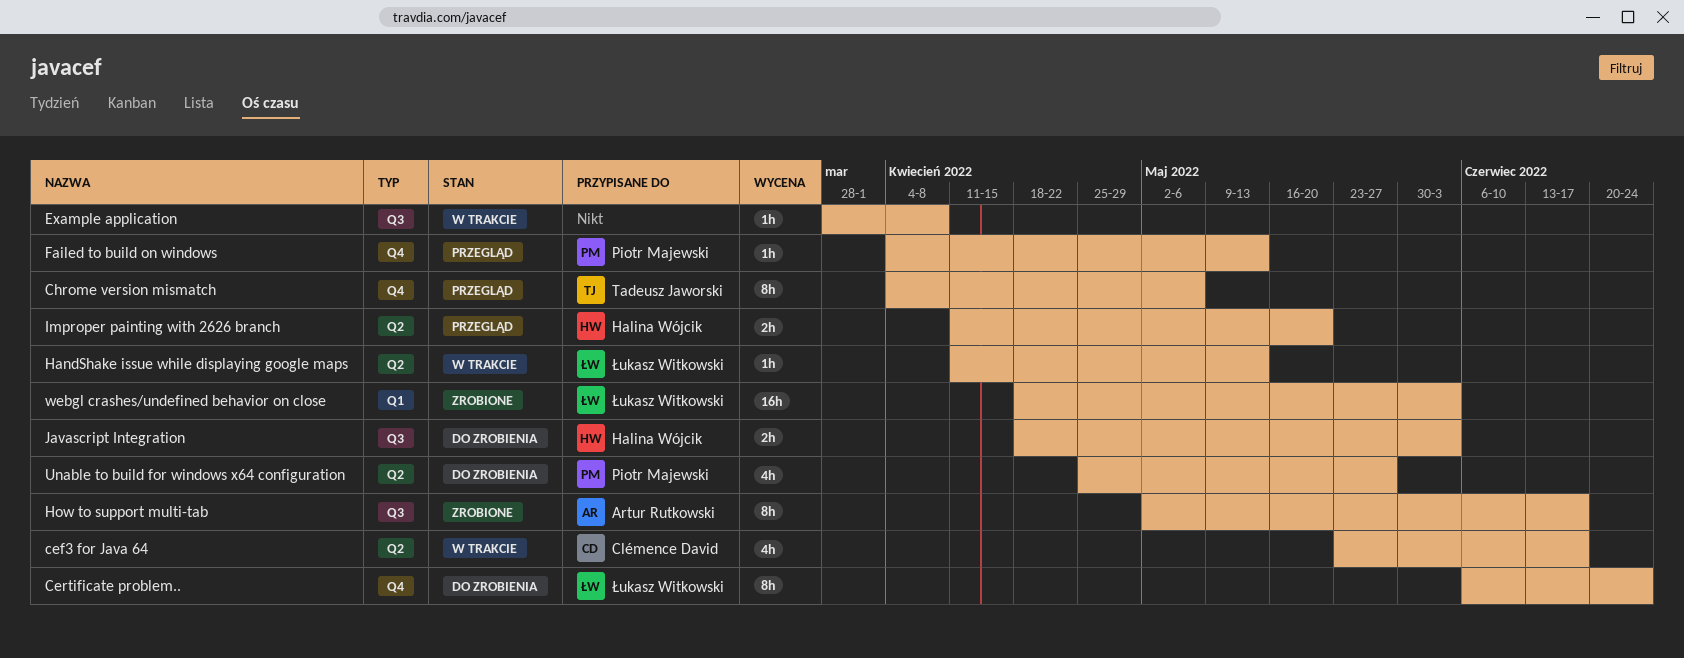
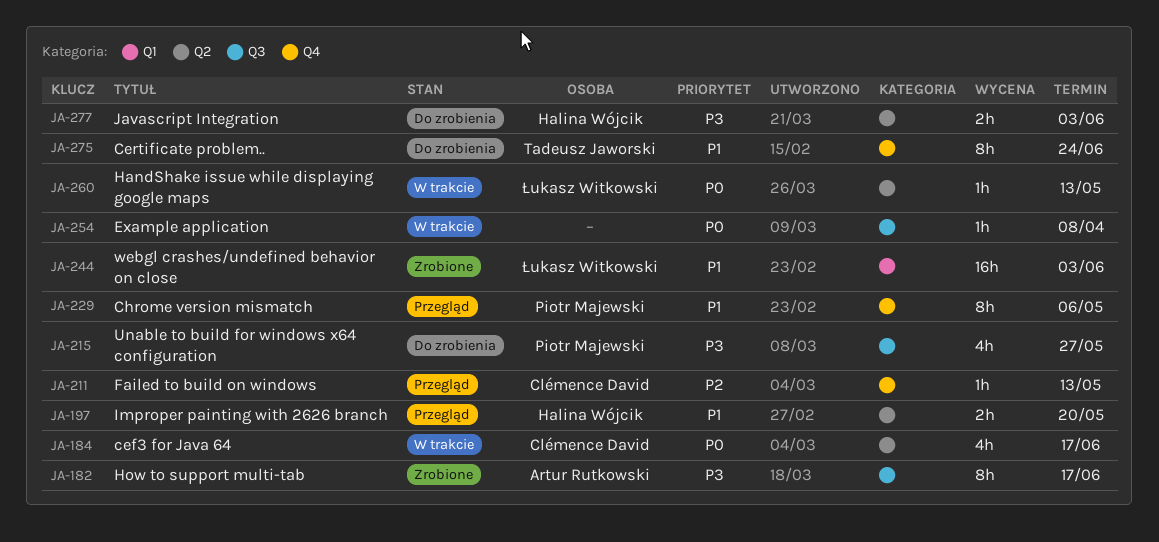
Certificate problem.., owner: Łukasz Witkowski -> Tadeusz Jaworski
Chrome version mismatch, owner: Tadeusz Jaworski -> Piotr Majewski
Failed to build on windows, owner: Piotr Majewski -> Clémence David
Javascript Integration, label: Q3 -> Q2
Unable to build for windows x64 configuration, label: Q2 -> Q3

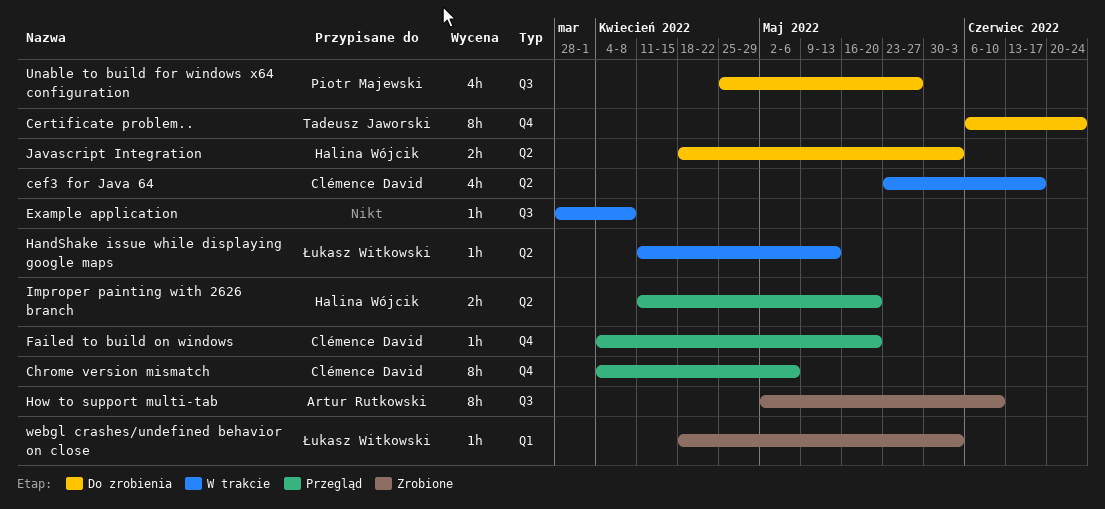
Chrome version mismatch, owner: Piotr Majewski -> Clémence David
Failed to build on windows, due: May 13 -> May 20
How to support multi-tab, due: Jun 17 -> Jun 10
webgl crashes/undefined behavior on close, estimate: 16h -> 1h

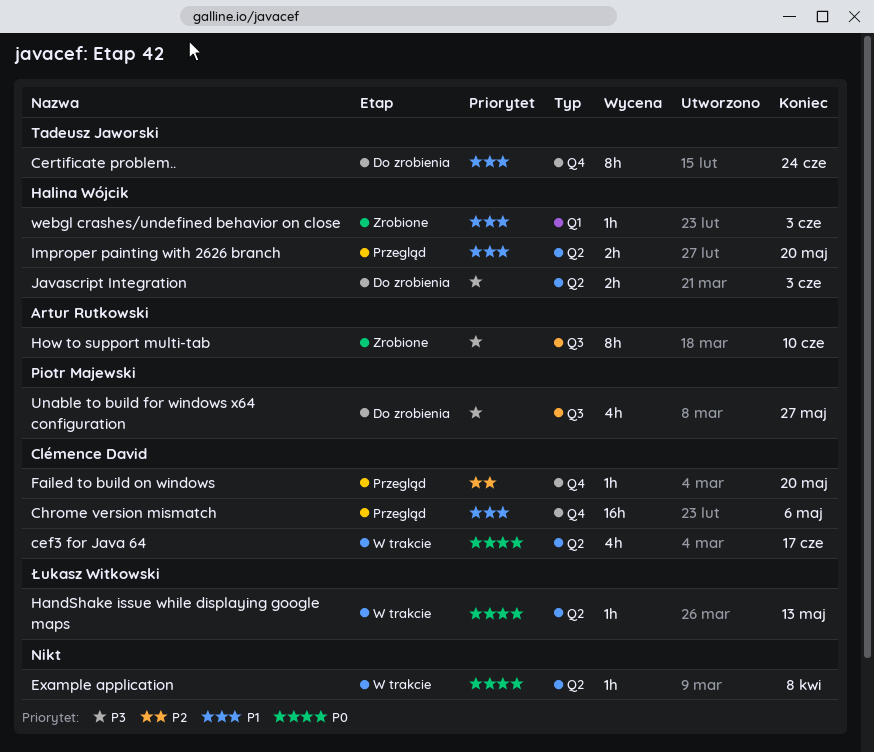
Chrome version mismatch, estimate: 8h -> 16h
Example application, label: Q3 -> Q2
webgl crashes/undefined behavior on close, owner: Łukasz Witkowski -> Halina Wójcik

